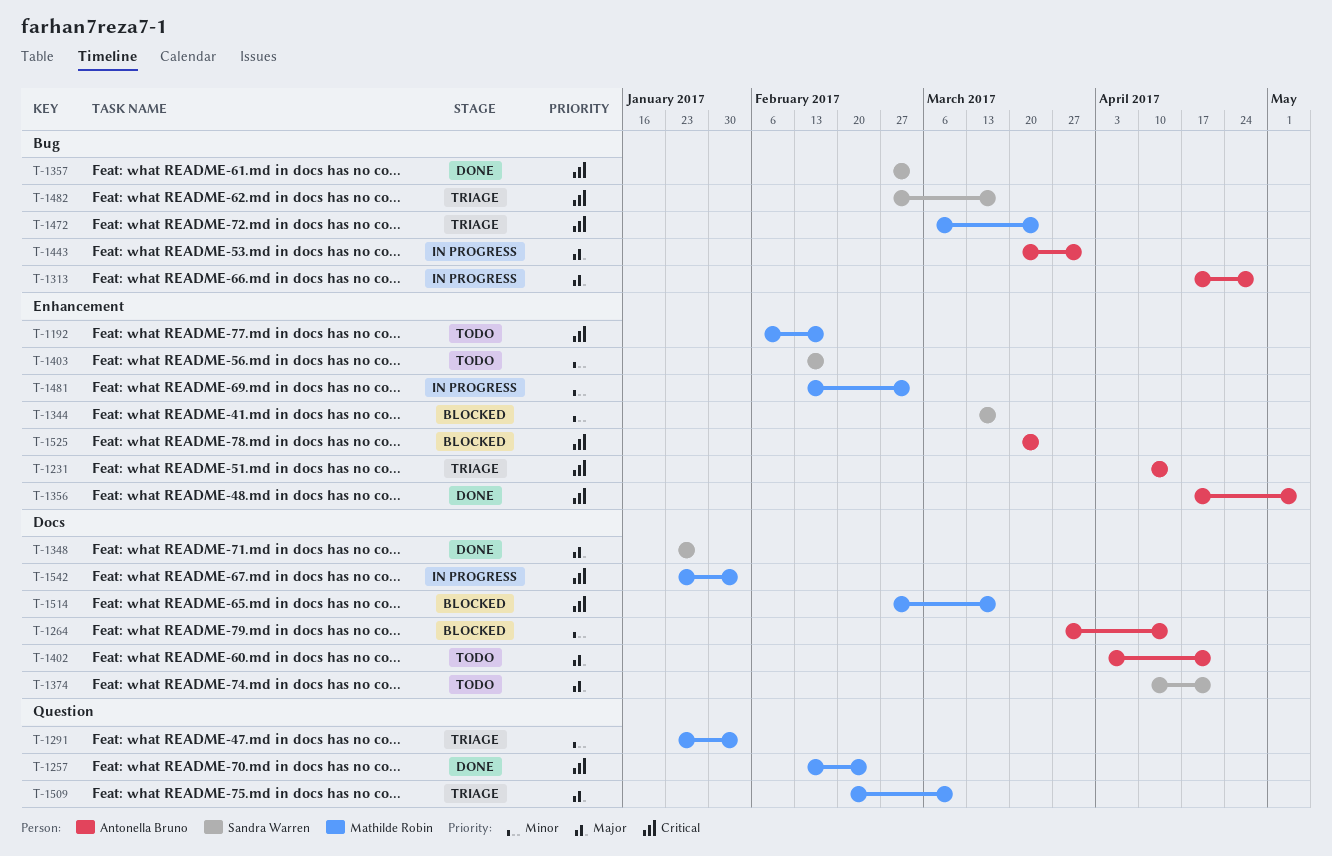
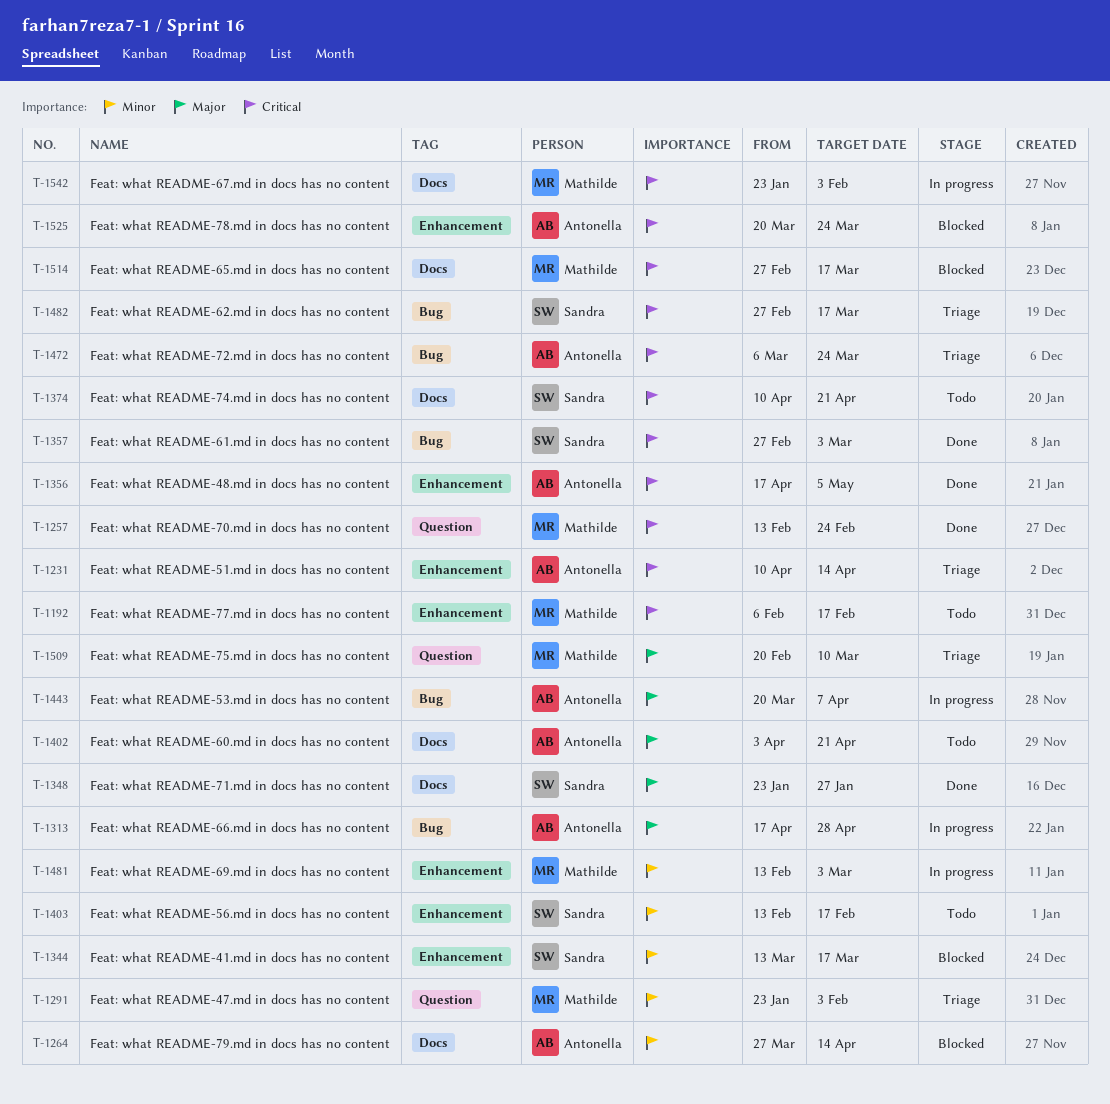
T-1374, priority: Major -> Critical
T-1443, due: Mar 31 -> Apr 7
T-1472, owner: Mathilde Robin -> Antonella Bruno

